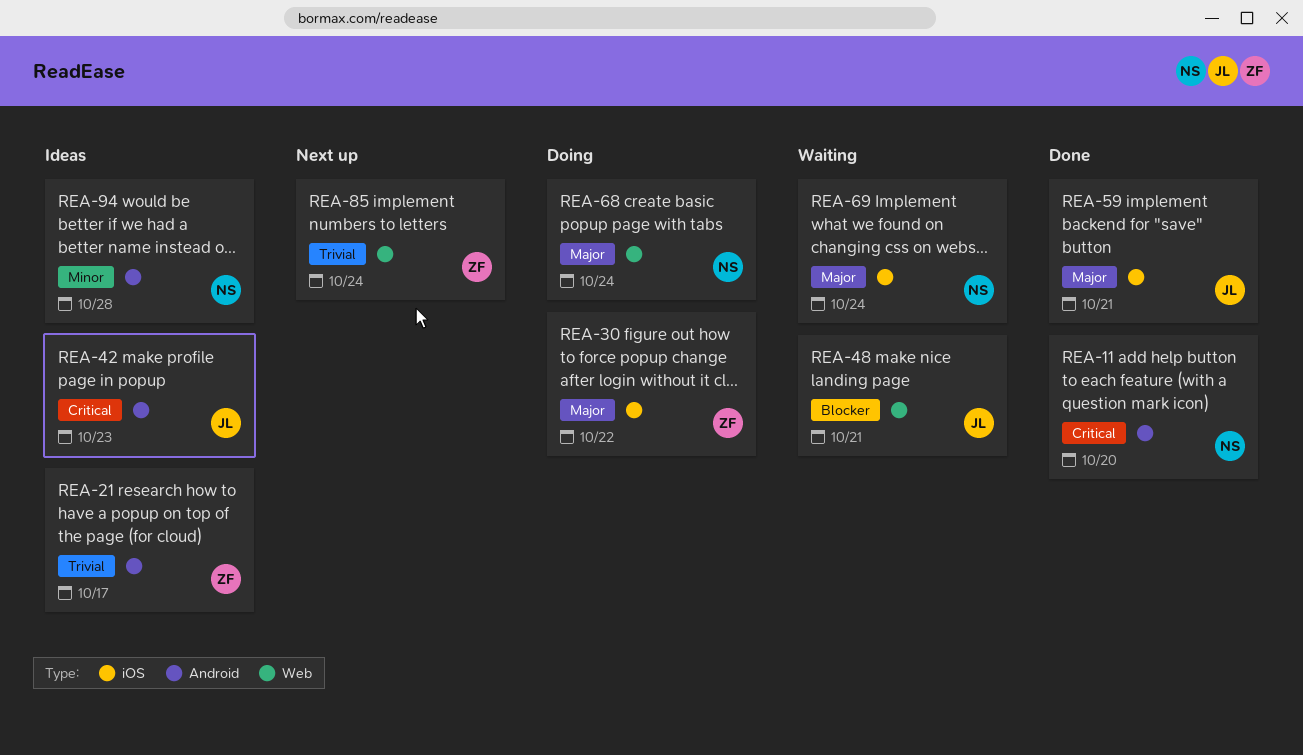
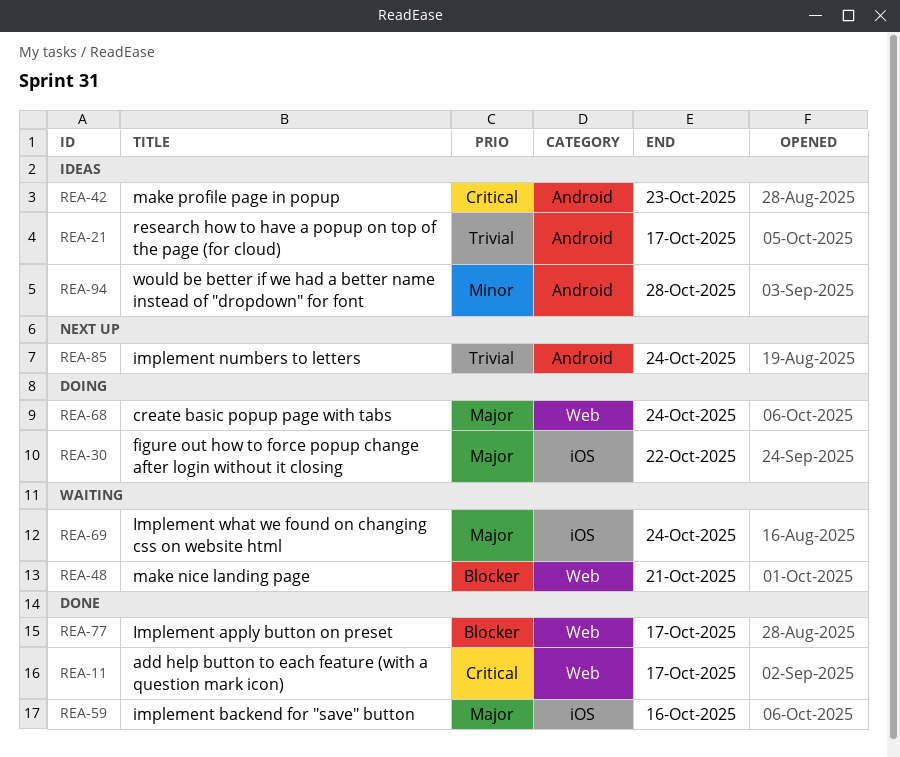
REA-11, label: Android -> Web
REA-11, due: Oct 20 -> Oct 17
REA-59, due: Oct 21 -> Oct 16
REA-77: none -> present
REA-85, label: Web -> Android

